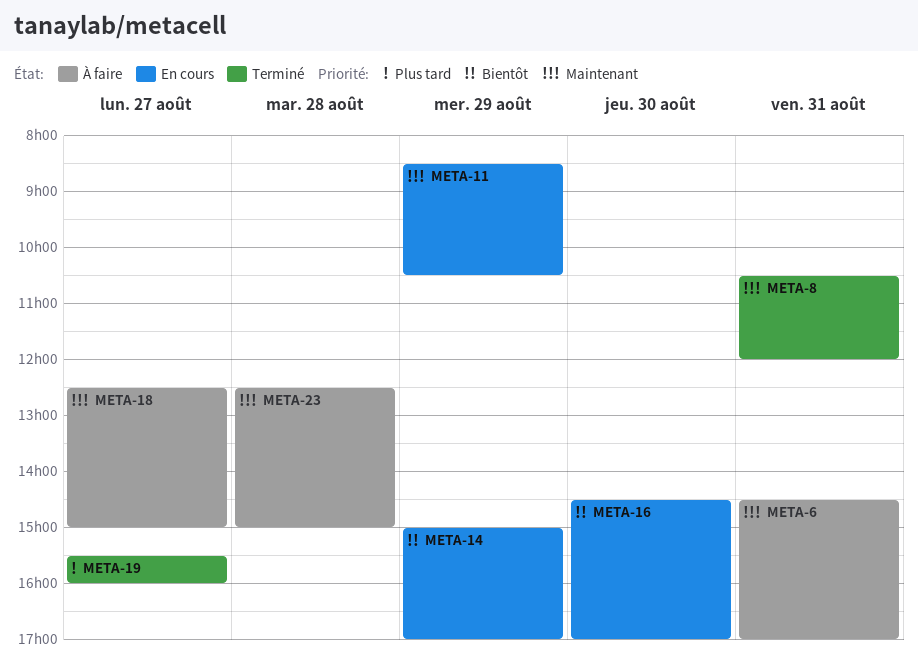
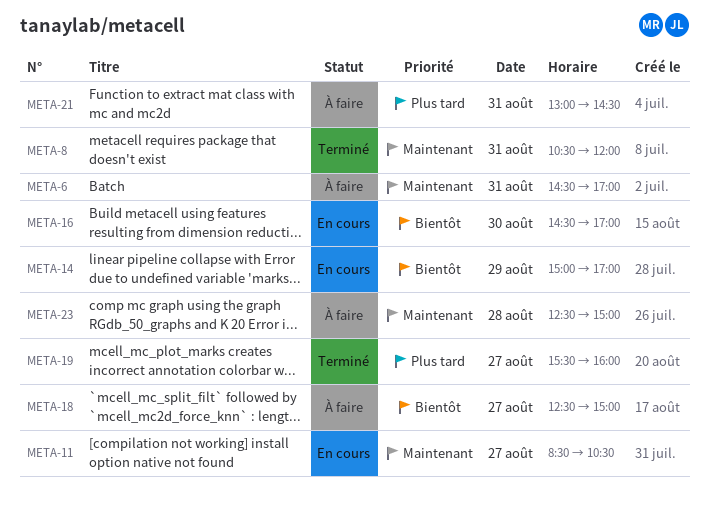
META-11, day: Aug 29 -> Aug 27
META-18, priority: Maintenant -> Bientôt
META-21: none -> present

